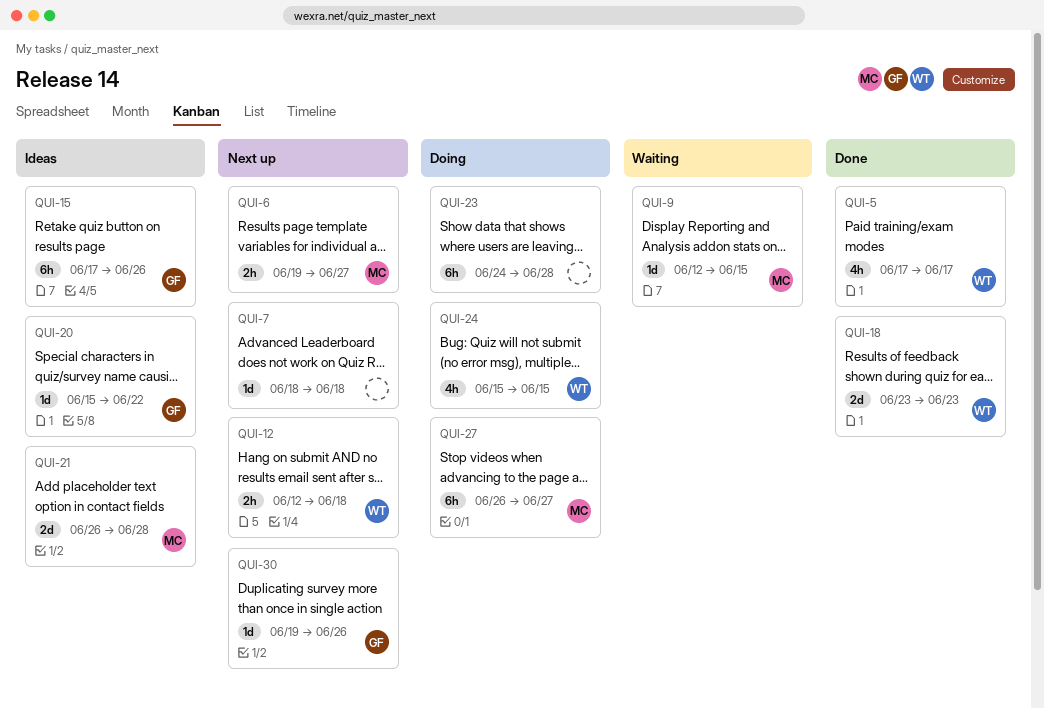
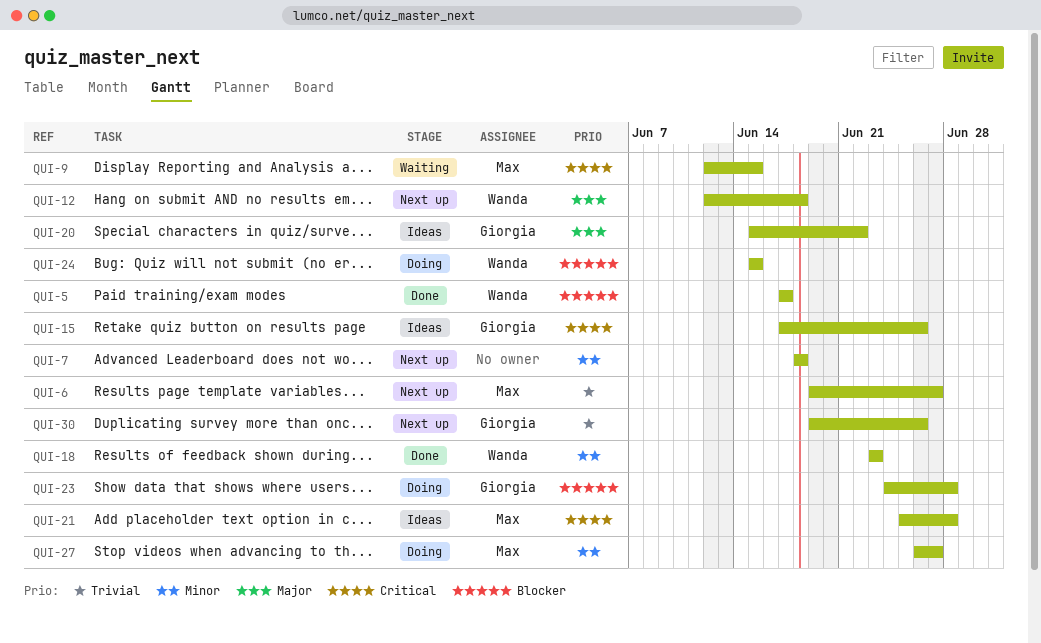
QUI-21, start: Jun 26 -> Jun 25
QUI-23, owner: none -> Giorgia

